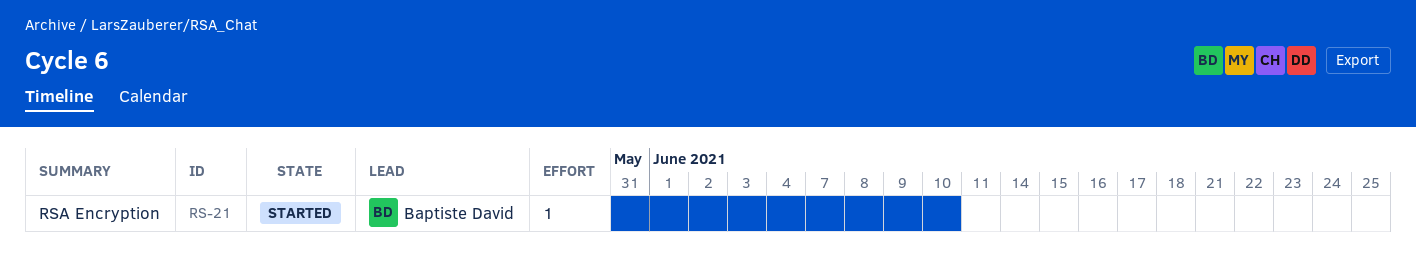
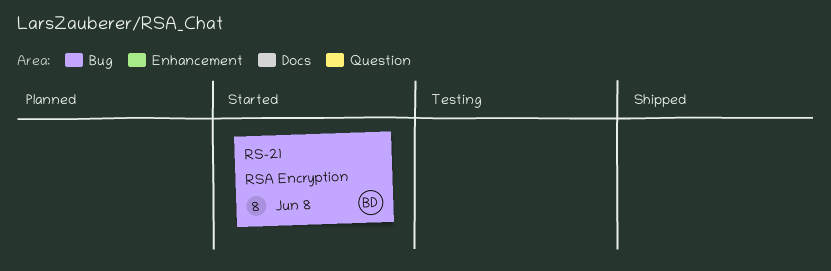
RS-21, estimate: 1 -> 8
RS-21, due: Jun 10 -> Jun 8

